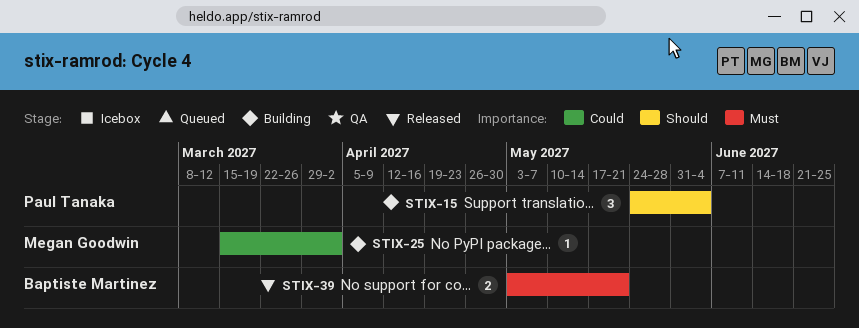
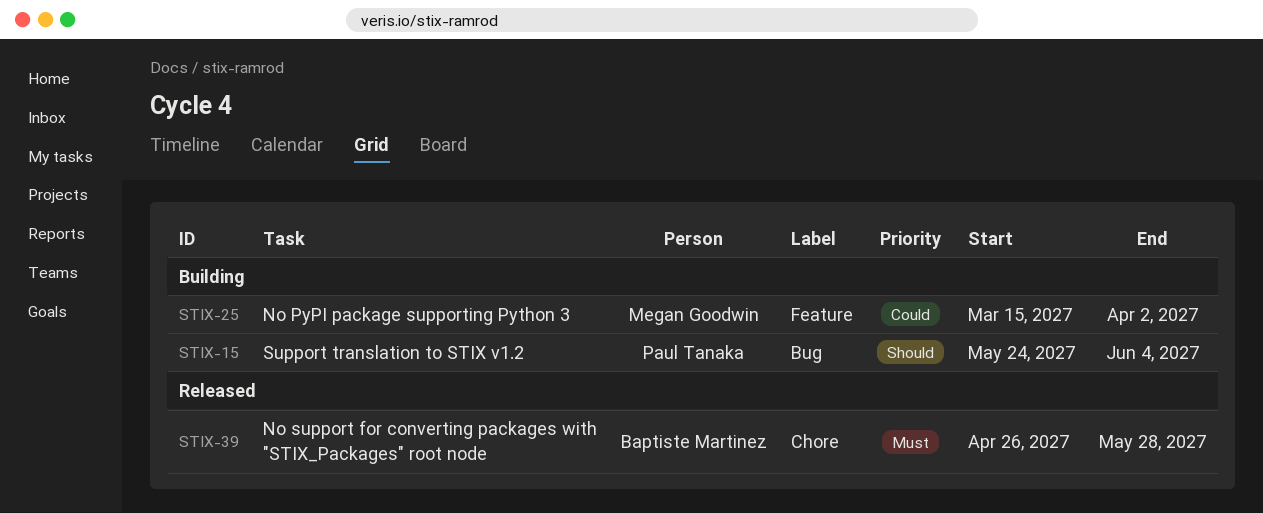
STIX-39, start: May 3 -> Apr 26
STIX-39, due: May 21 -> May 28

